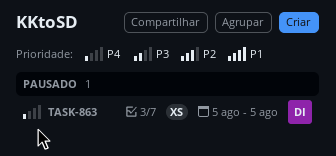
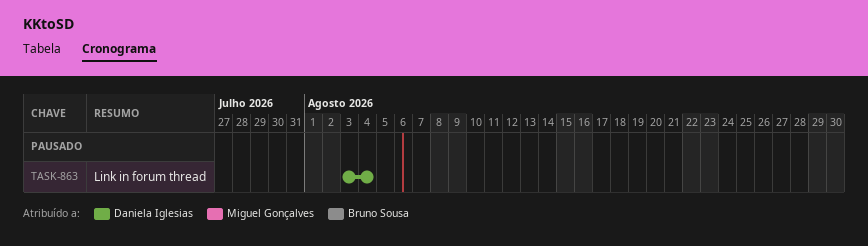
TASK-863, start: Aug 5 -> Aug 3
TASK-863, due: Aug 5 -> Aug 4

